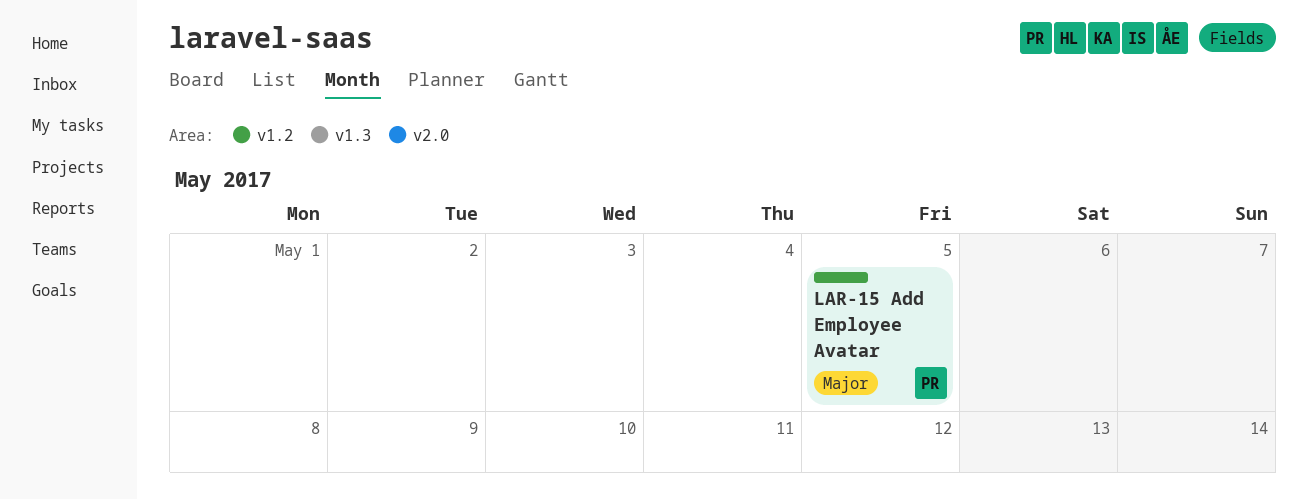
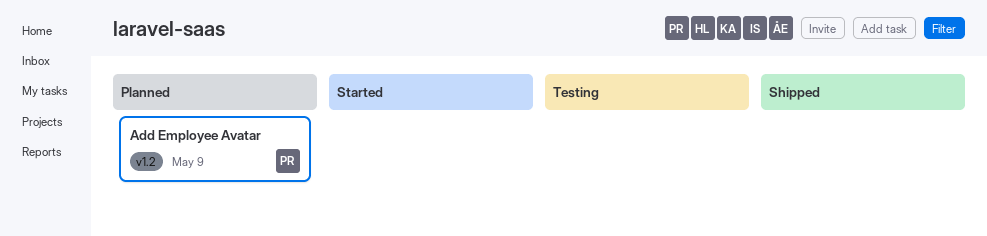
Add Employee Avatar, due: May 5 -> May 9

